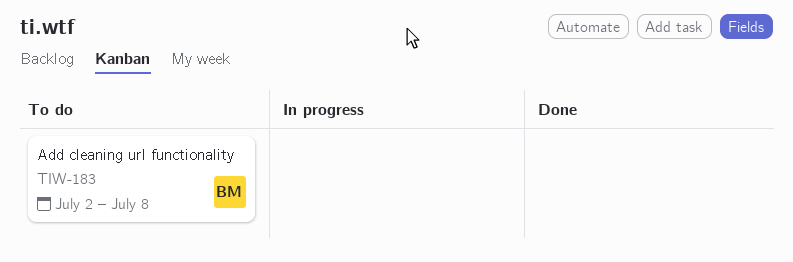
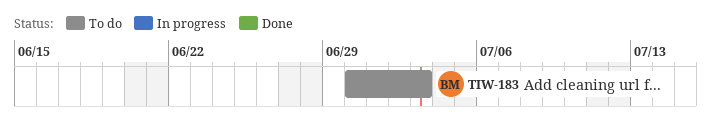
TIW-183, start: Jul 2 -> Jun 30
TIW-183, due: Jul 8 -> Jul 3

